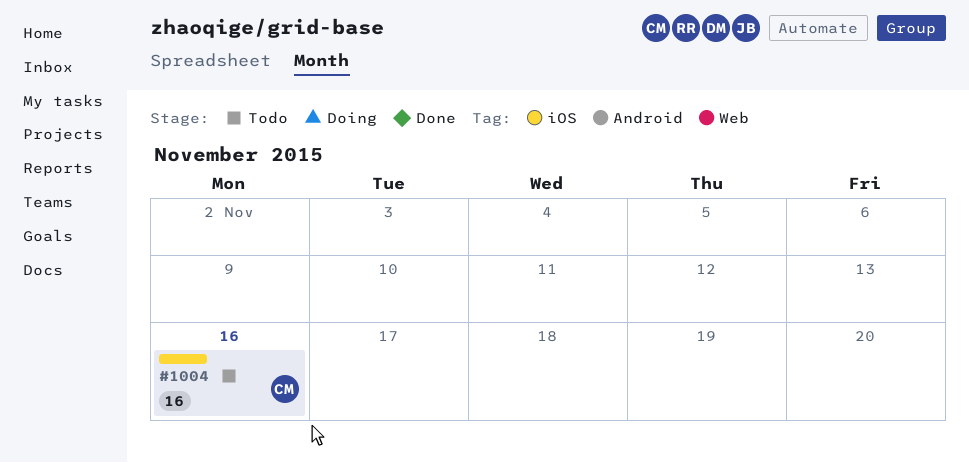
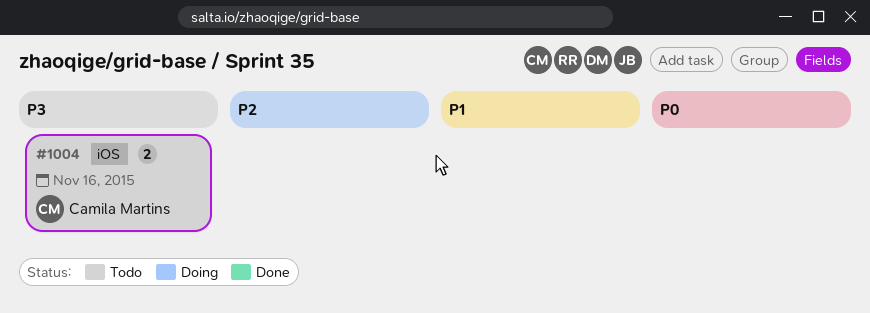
#1004, estimate: 16 -> 2

